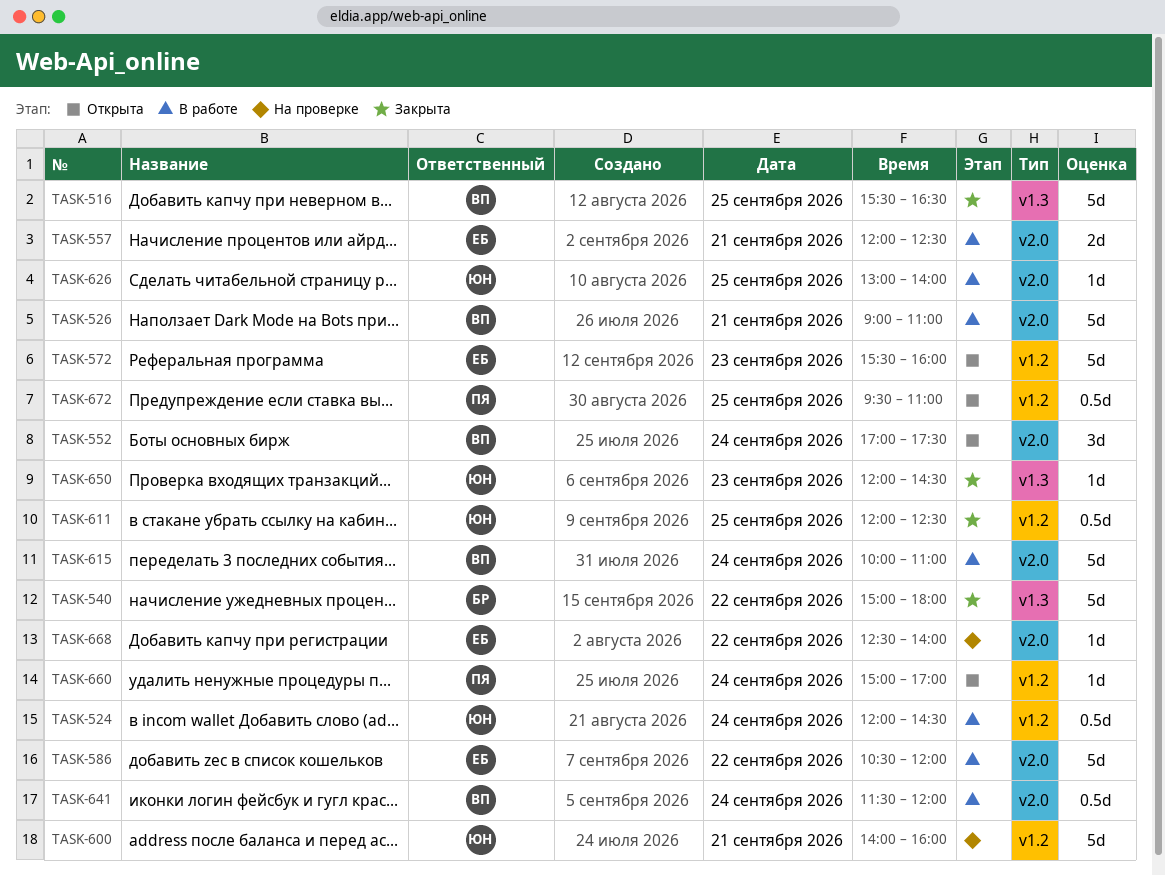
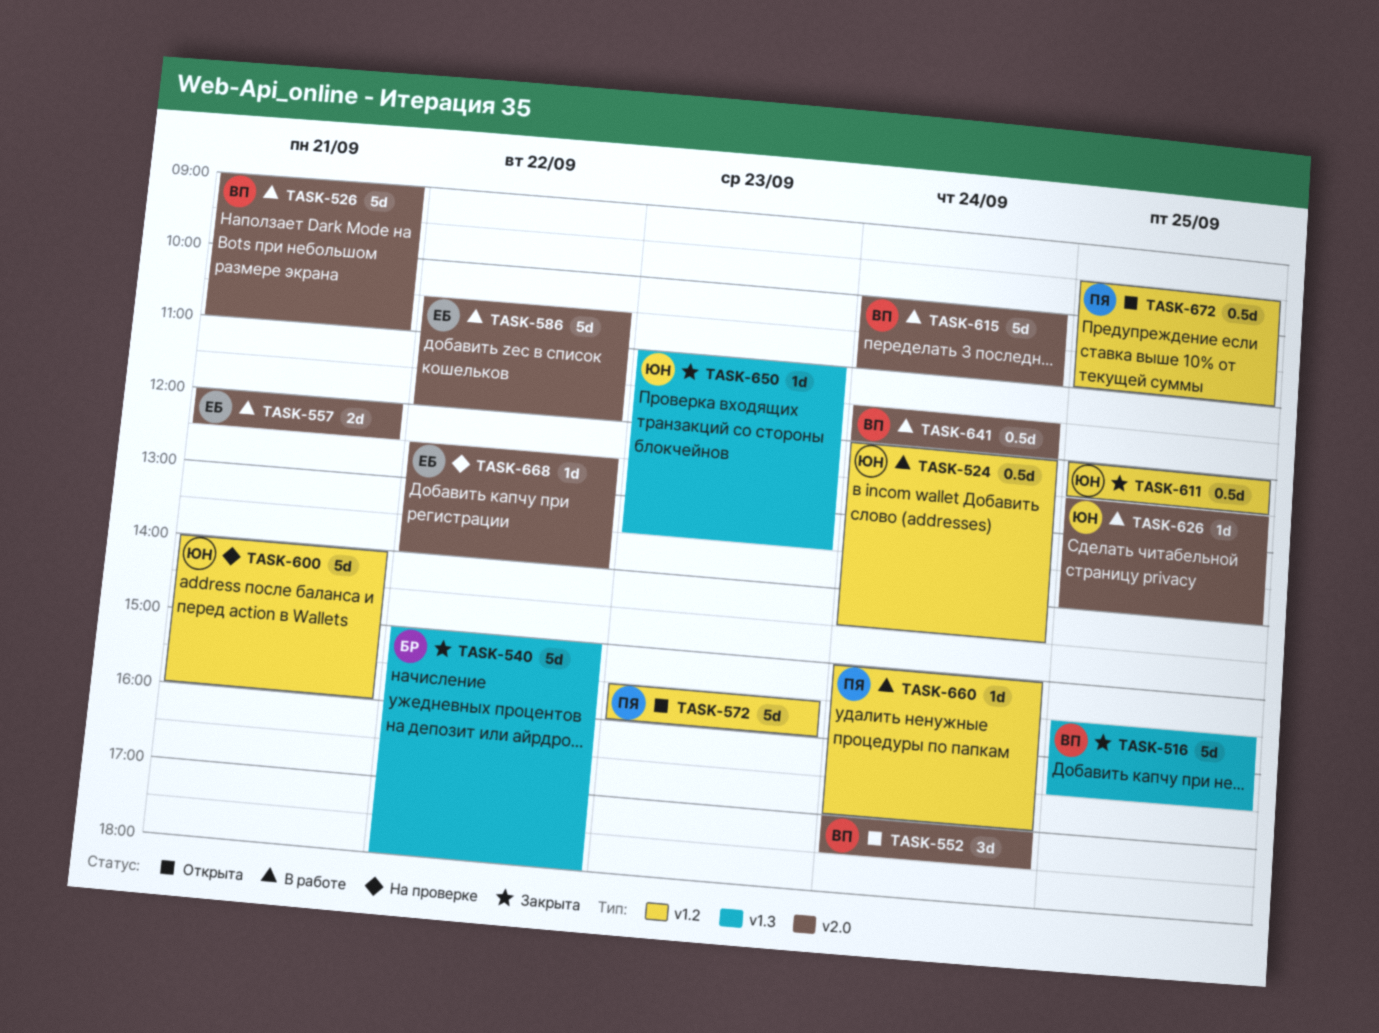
TASK-572, owner: ЕБ -> ПЯ
TASK-626, begins: 13:00 -> 12:30
TASK-650, begins: 12:00 -> 11:00
TASK-650, ends: 14:30 -> 13:30
TASK-660, status: Открыта -> В работе

